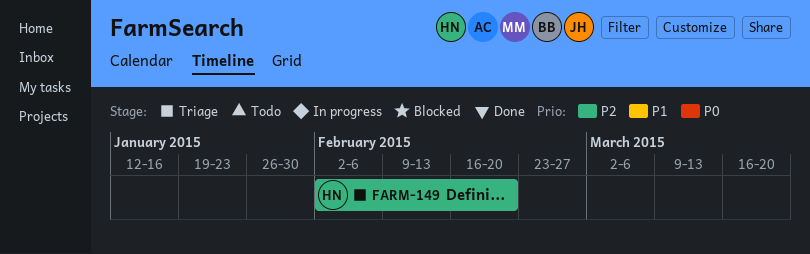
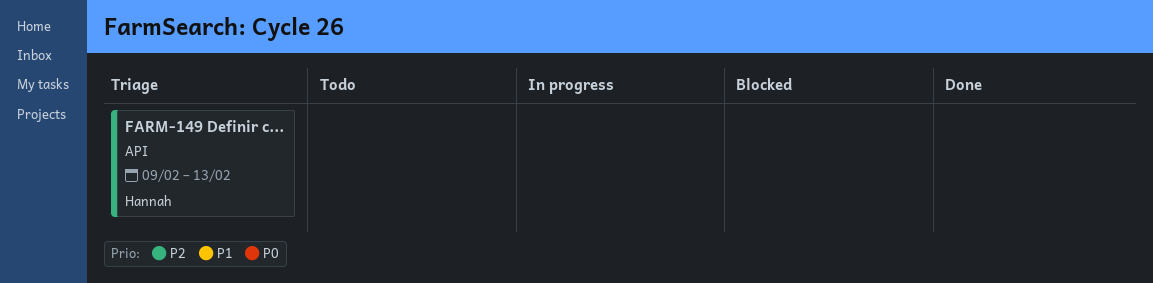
FARM-149, start: Feb 2 -> Feb 9
FARM-149, due: Feb 20 -> Feb 13

